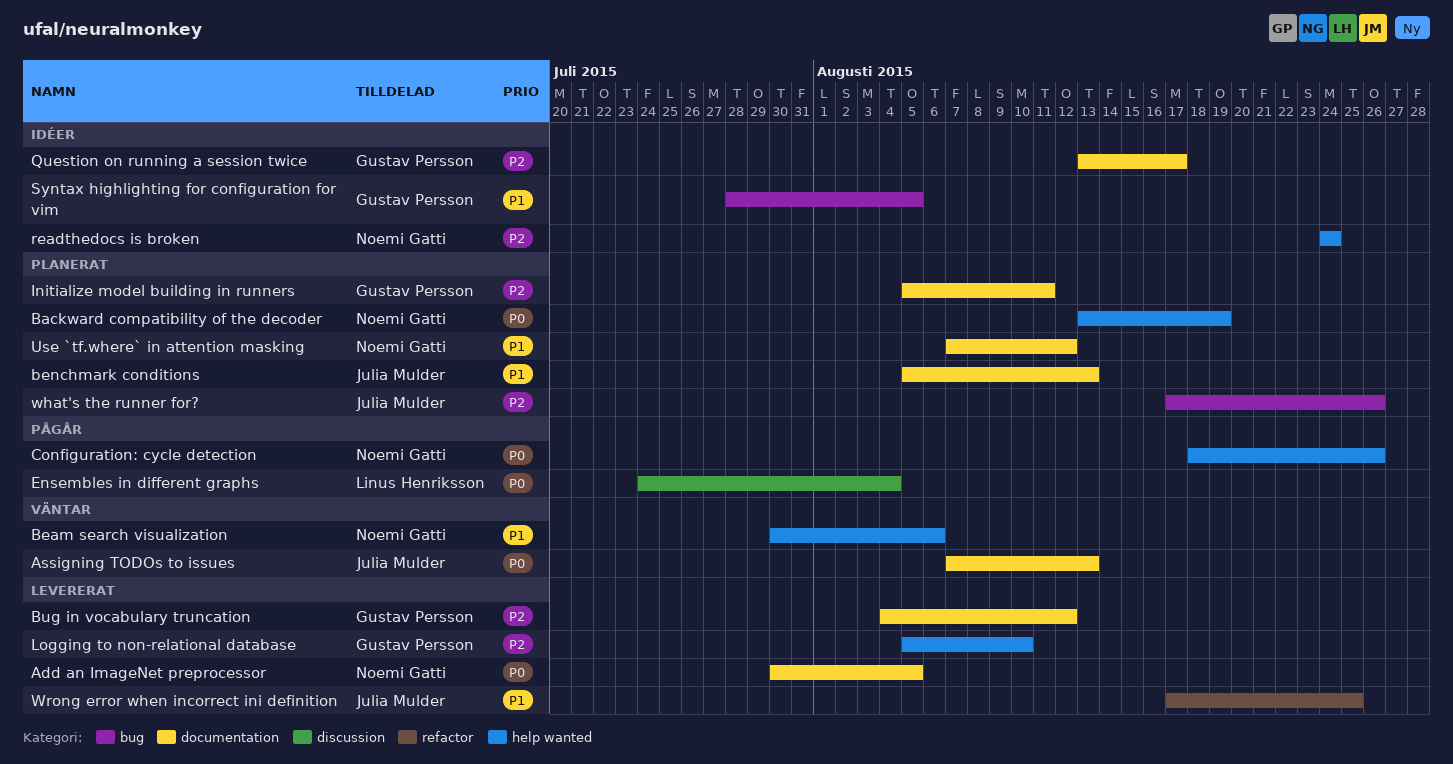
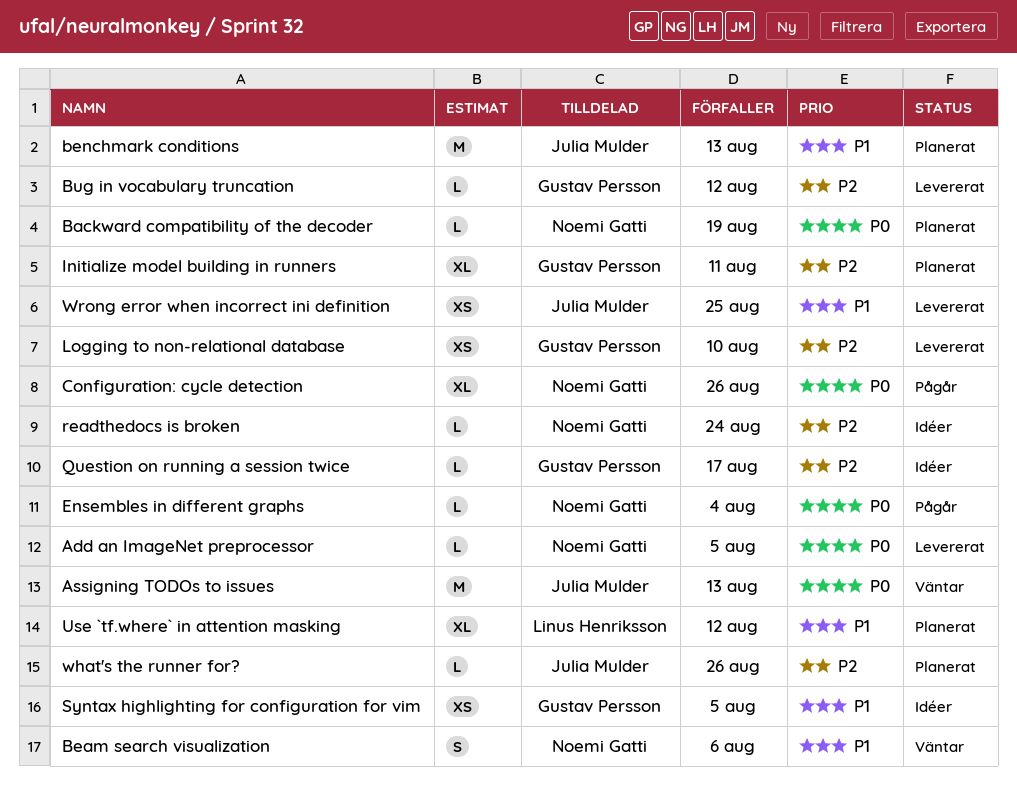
Ensembles in different graphs, owner: Linus Henriksson -> Noemi Gatti
Use `tf.where` in attention masking, owner: Noemi Gatti -> Linus Henriksson

